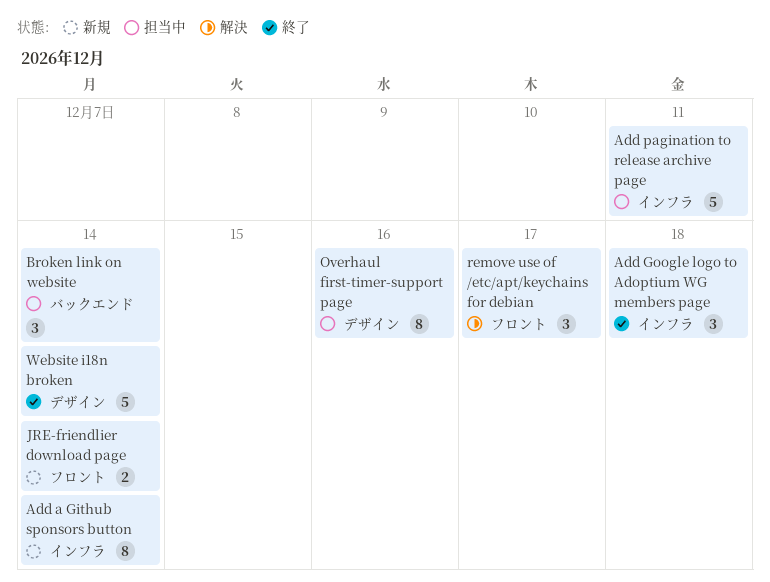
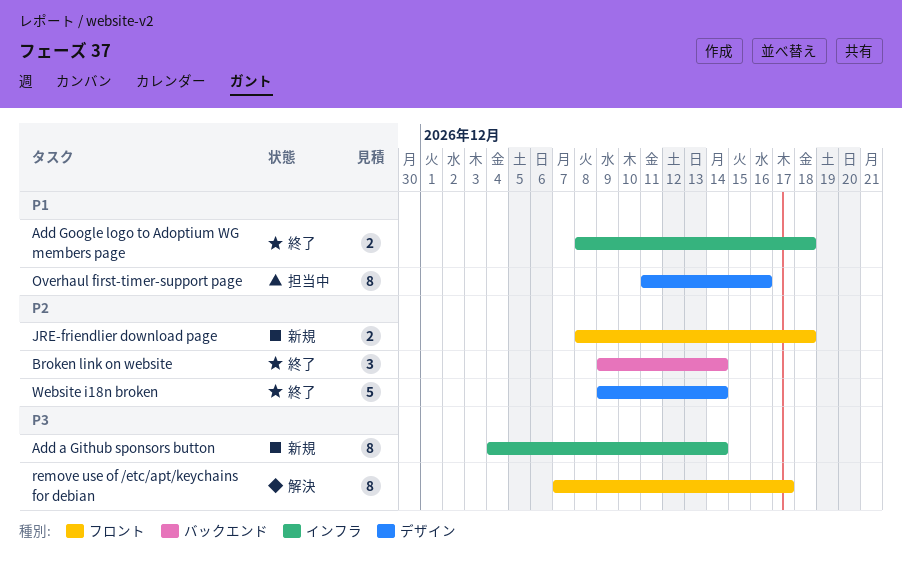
Add Google logo to Adoptium WG members page, estimate: 3 -> 2
Add pagination to release archive page: present -> none
Broken link on website, status: 担当中 -> 終了
JRE-friendlier download page, due: Dec 14 -> Dec 18
remove use of /etc/apt/keychains for debian, estimate: 3 -> 8

